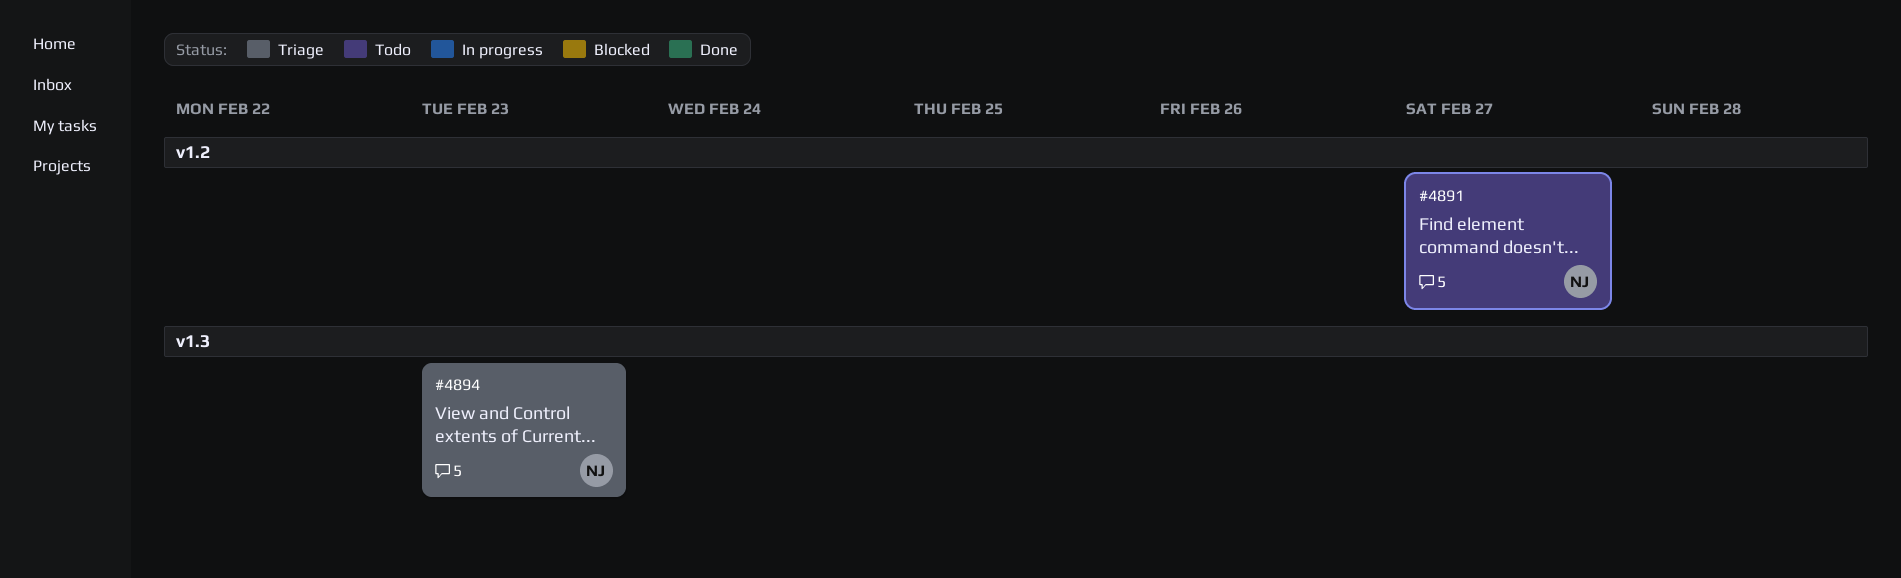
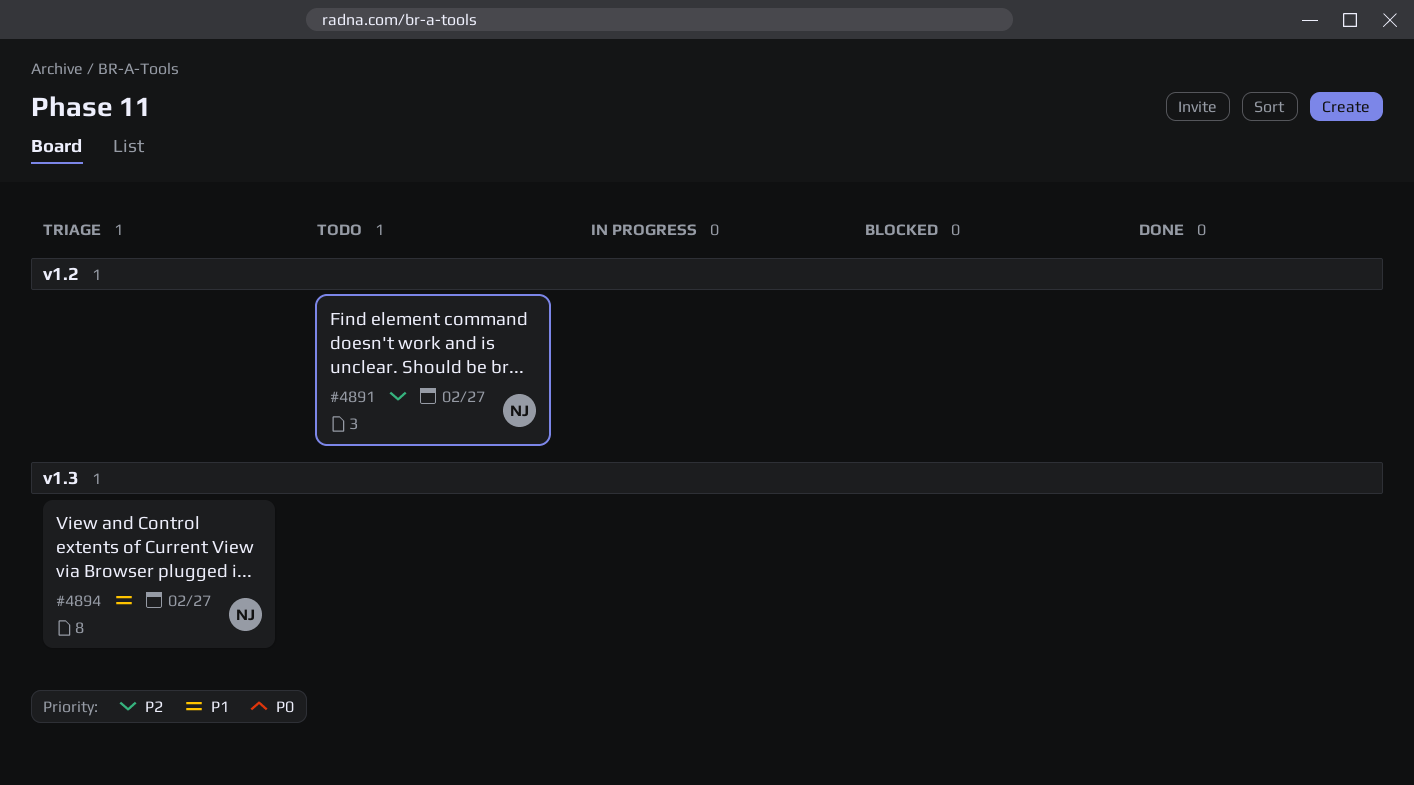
#4894, due: Feb 23 -> Feb 27

